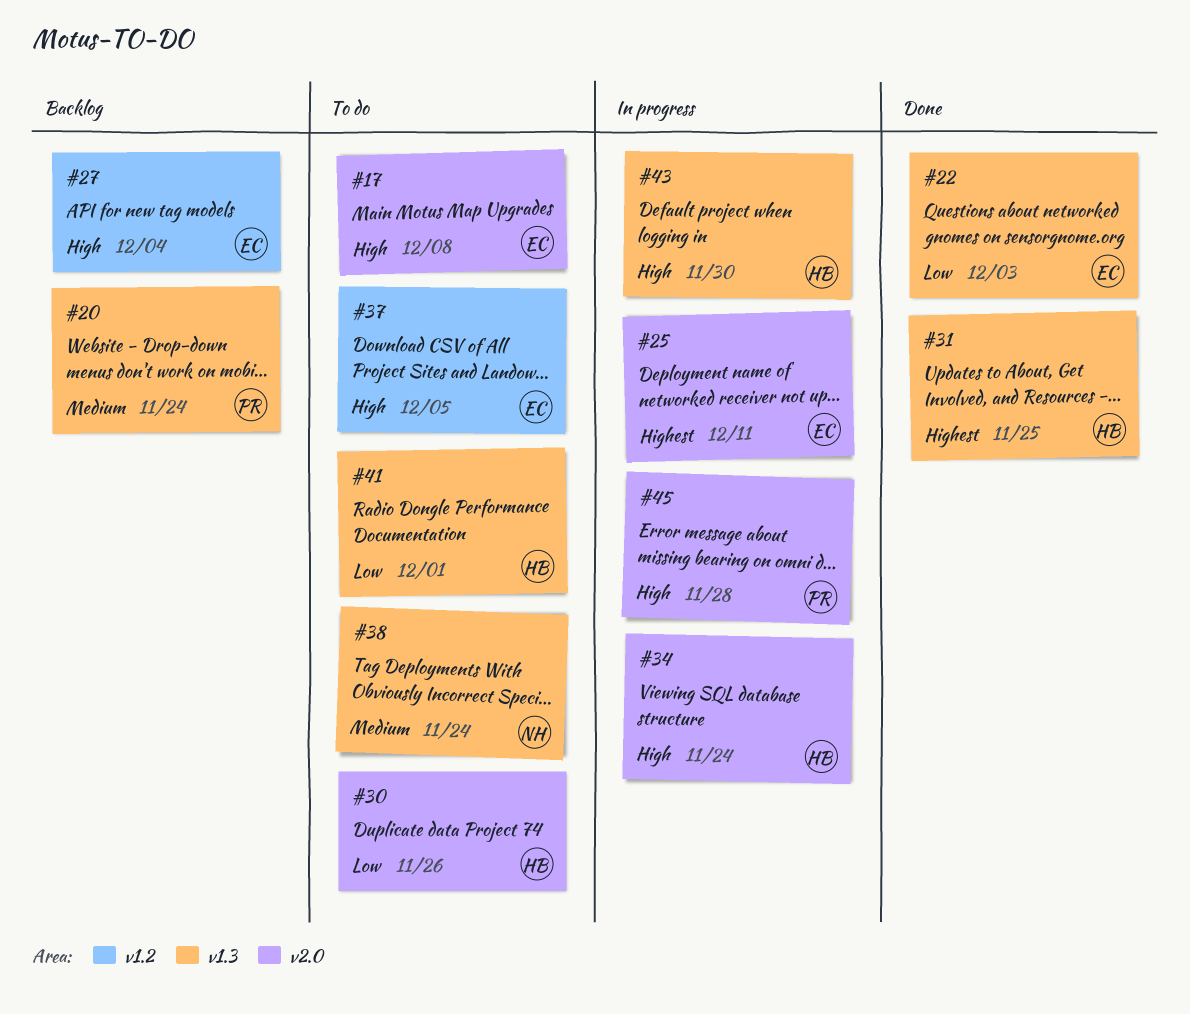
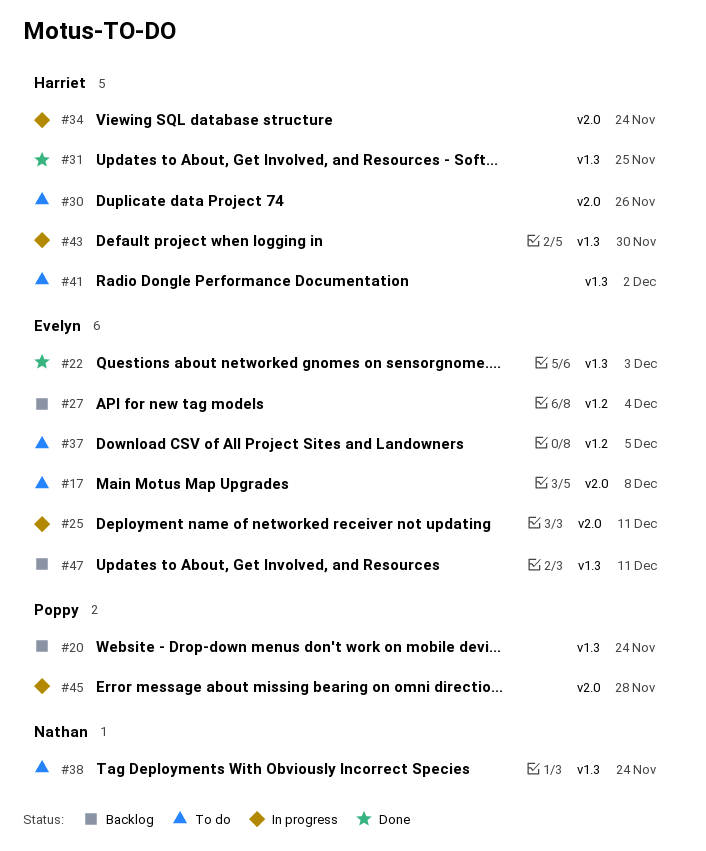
#41, due: Dec 1 -> Dec 2
#47: none -> present

